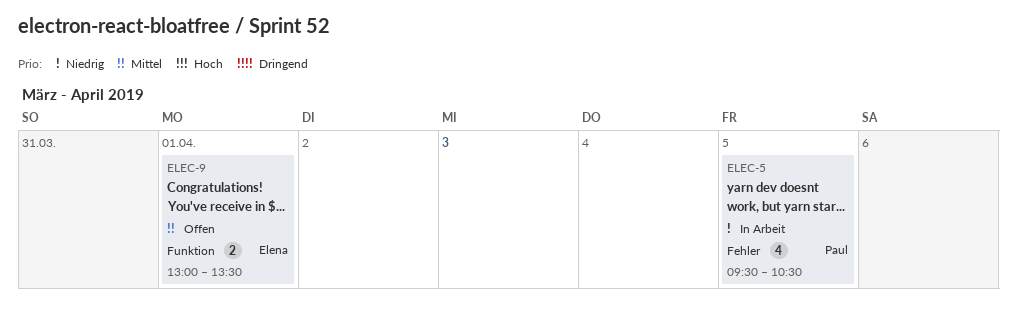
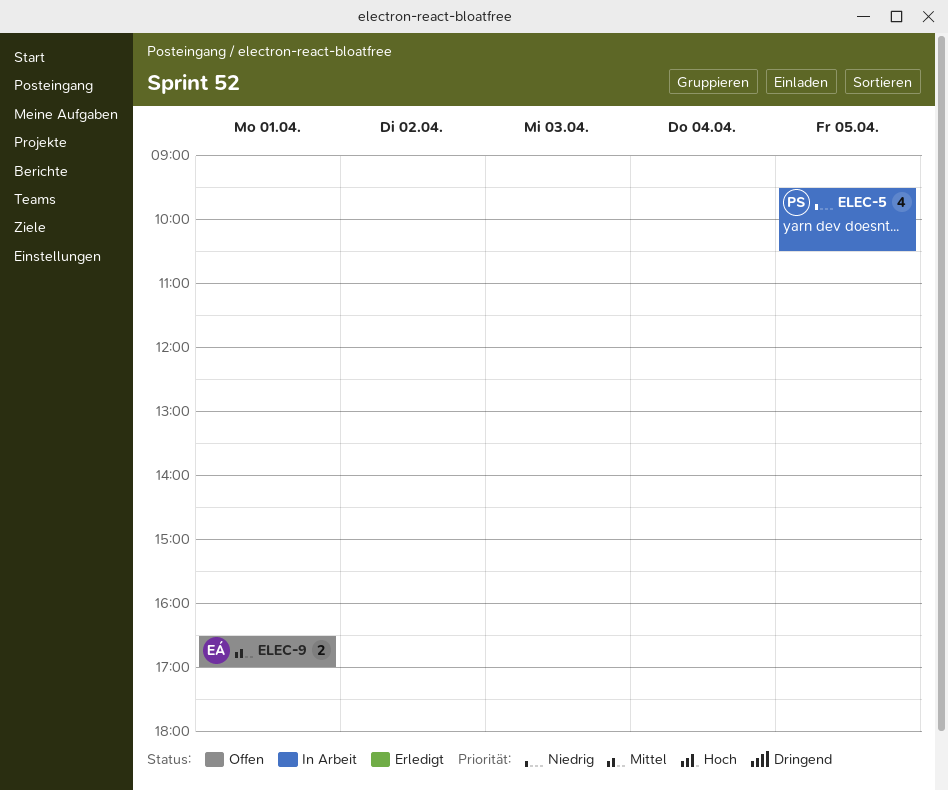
ELEC-9, begins: 13:00 -> 16:30
ELEC-9, ends: 13:30 -> 17:00

